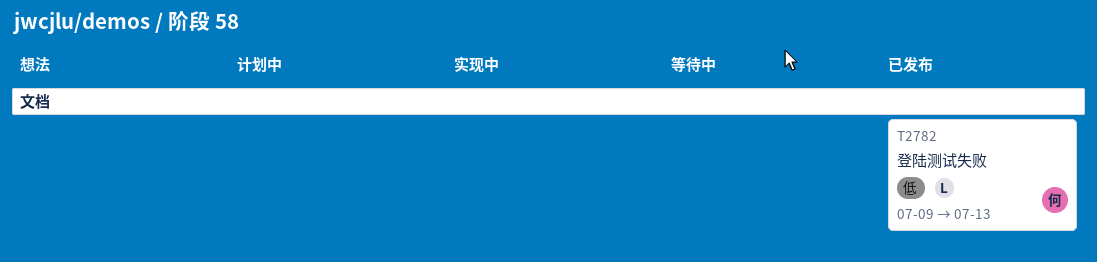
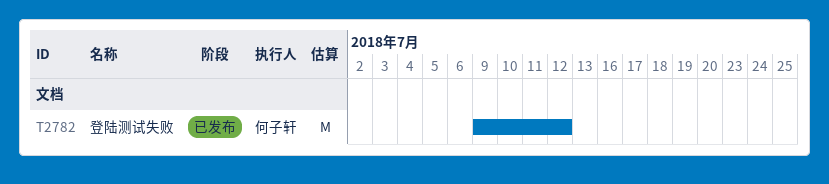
T2782, estimate: L -> M
T2782, due: Jul 13 -> Jul 12

